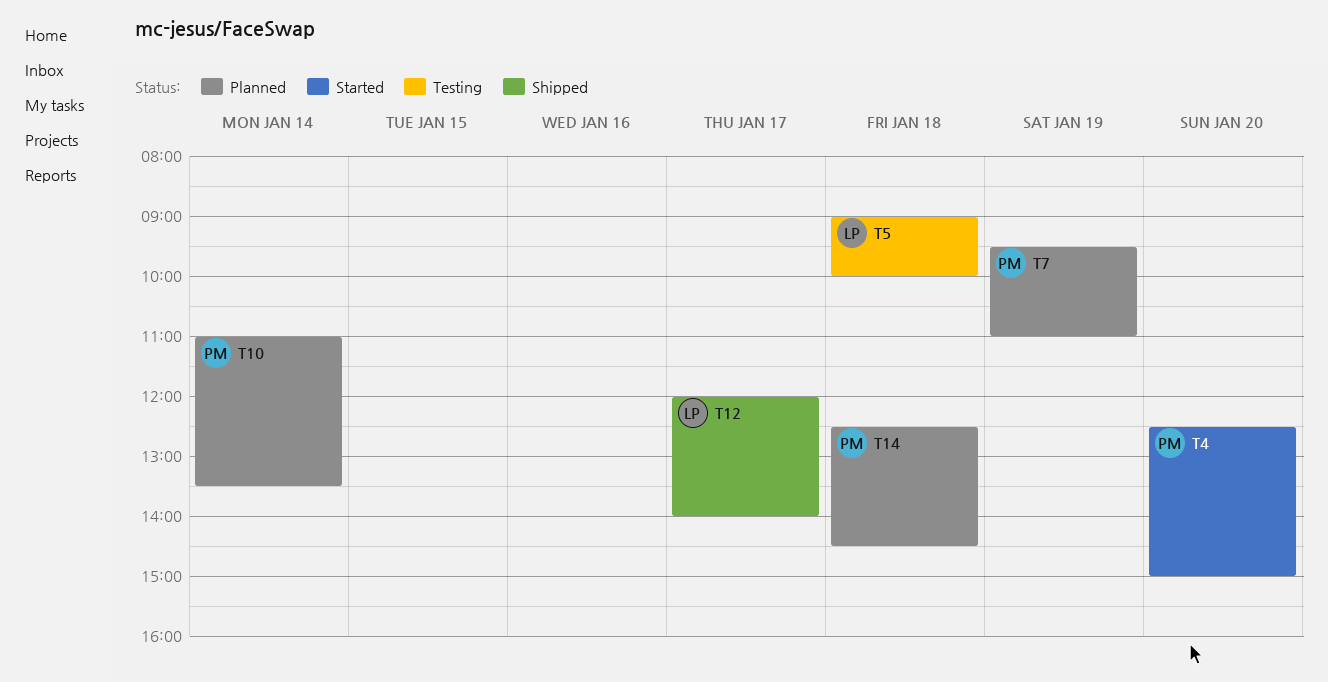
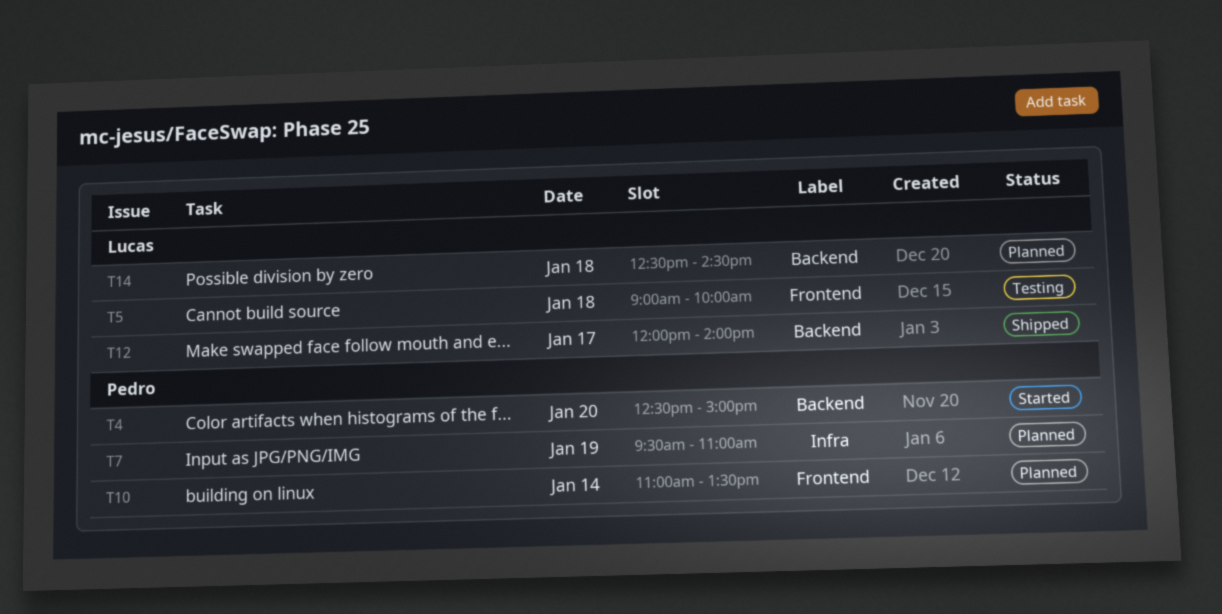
T14, owner: Pedro -> Lucas

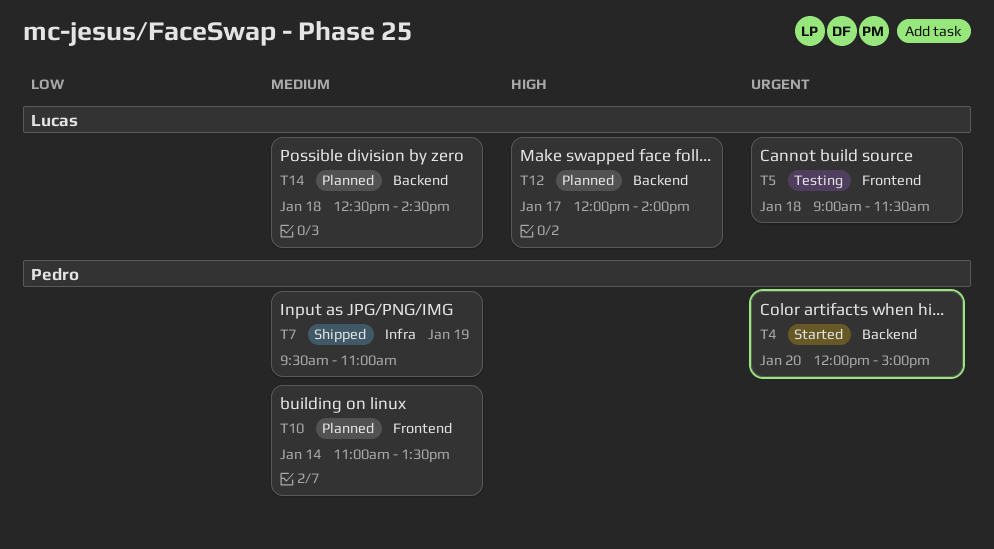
T4, begins: 12:30 -> 12:00
T5, ends: 10:00 -> 11:30
T7, status: Planned -> Shipped
T12, status: Shipped -> Planned

